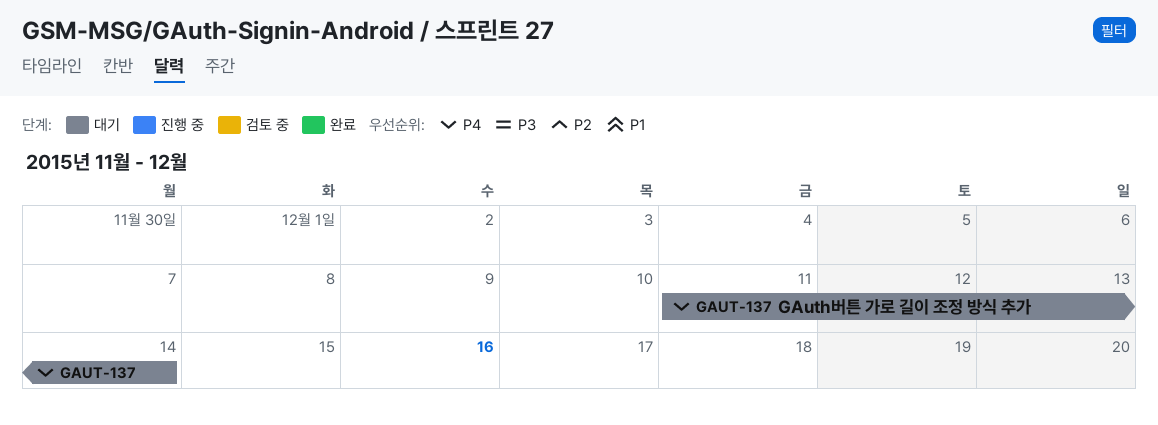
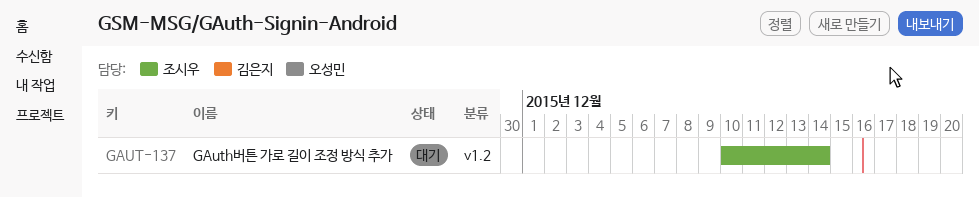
GAUT-137, start: Dec 11 -> Dec 10

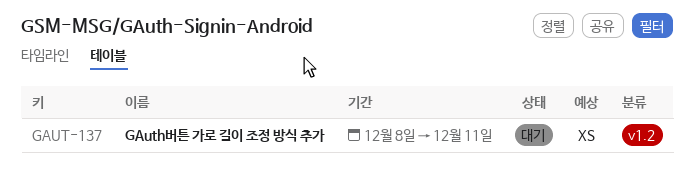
GAUT-137, start: Dec 10 -> Dec 8
GAUT-137, due: Dec 14 -> Dec 11

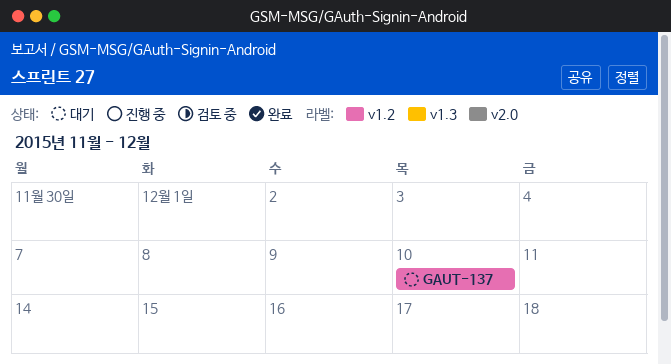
GAUT-137, start: Dec 8 -> Dec 10
GAUT-137, due: Dec 11 -> Dec 10

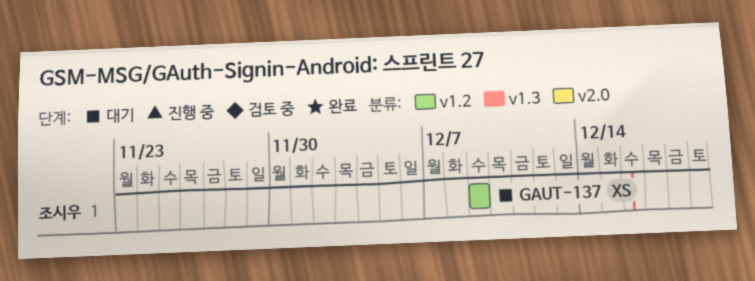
GAUT-137, start: Dec 10 -> Dec 9
GAUT-137, due: Dec 10 -> Dec 9

